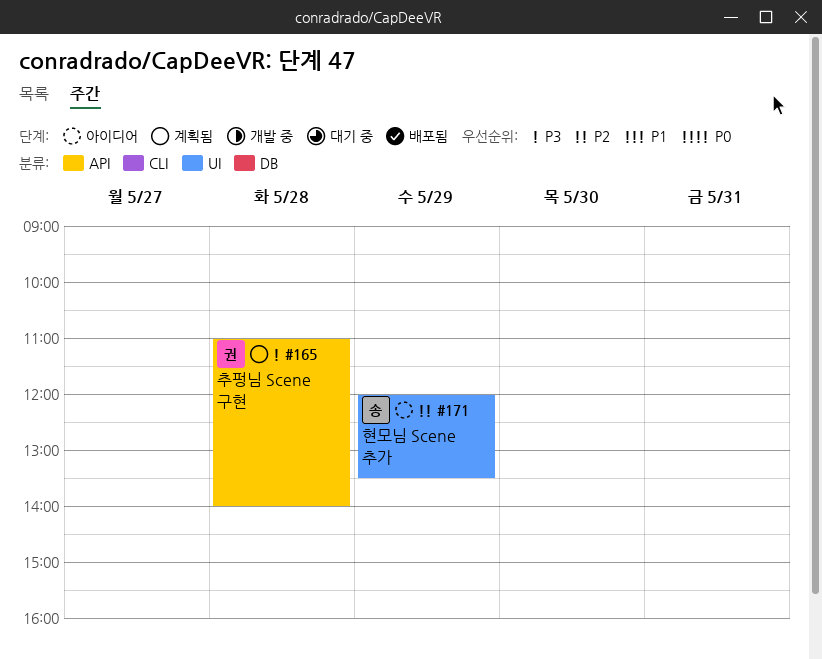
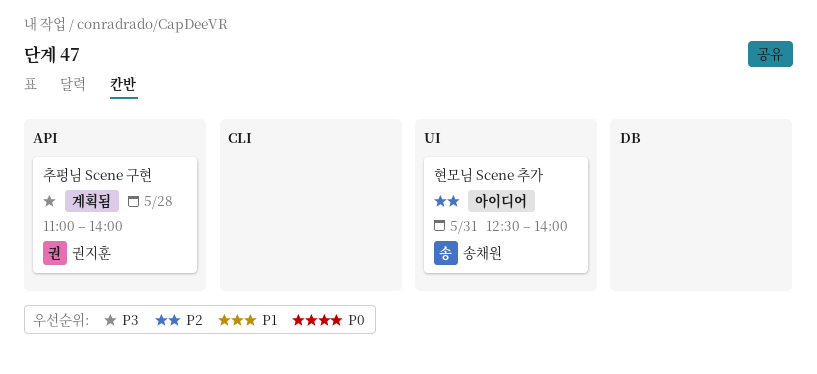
현모님 Scene 추가, day: May 29 -> May 31
현모님 Scene 추가, begins: 12:00 -> 12:30
현모님 Scene 추가, ends: 13:30 -> 14:00

